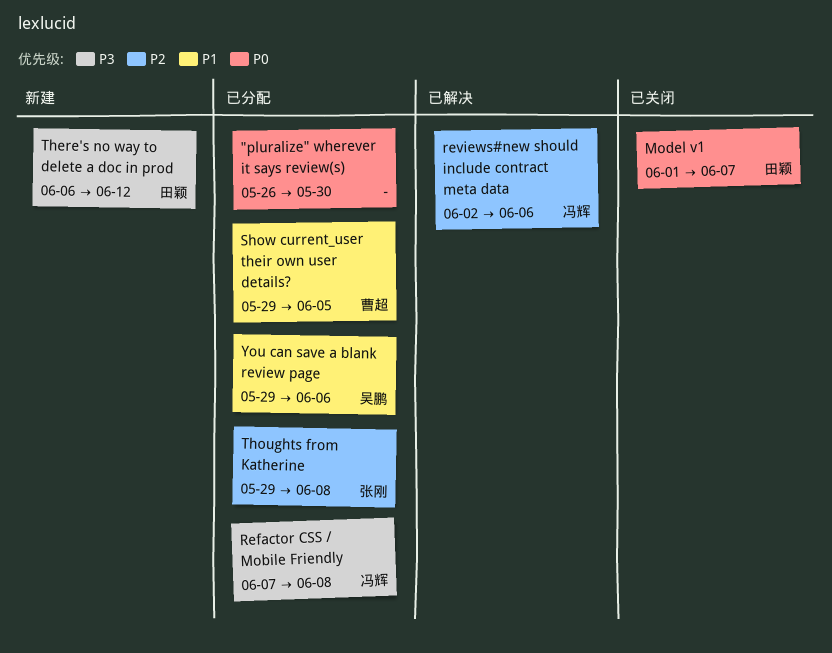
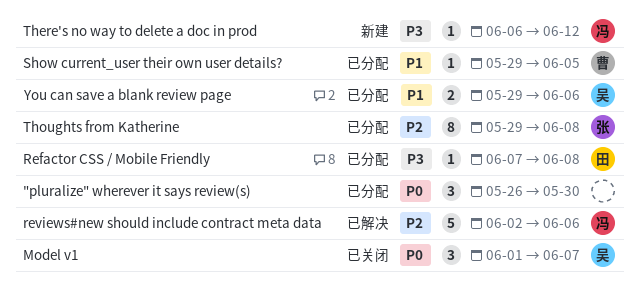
Model v1, owner: 田颖 -> 吴鹏
Refactor CSS / Mobile Friendly, owner: 冯辉 -> 田颖
There's no way to delete a doc in prod, owner: 田颖 -> 冯辉

